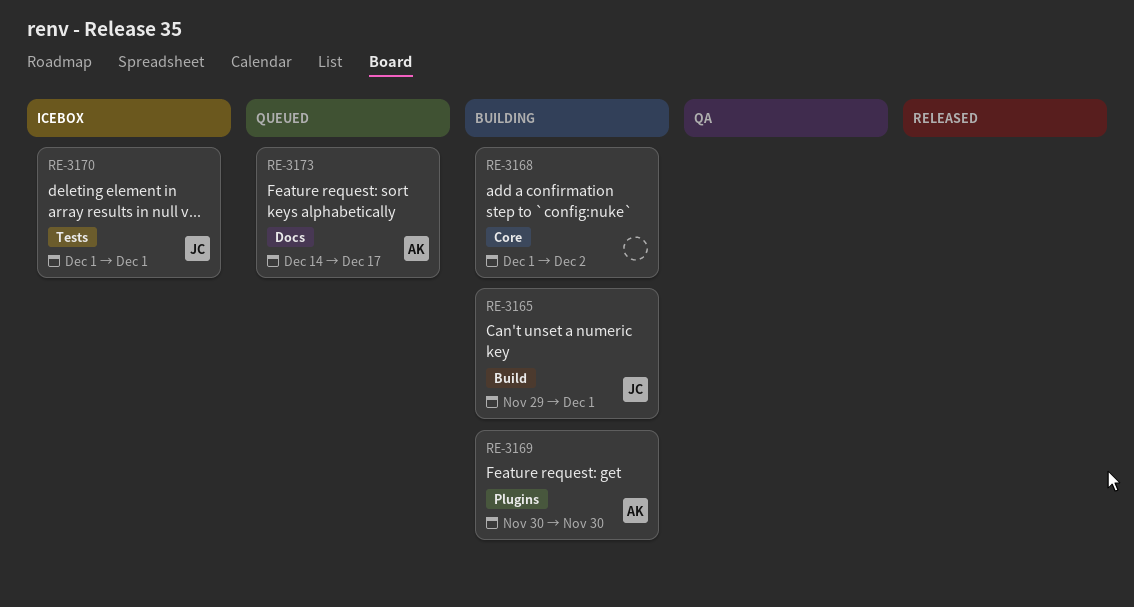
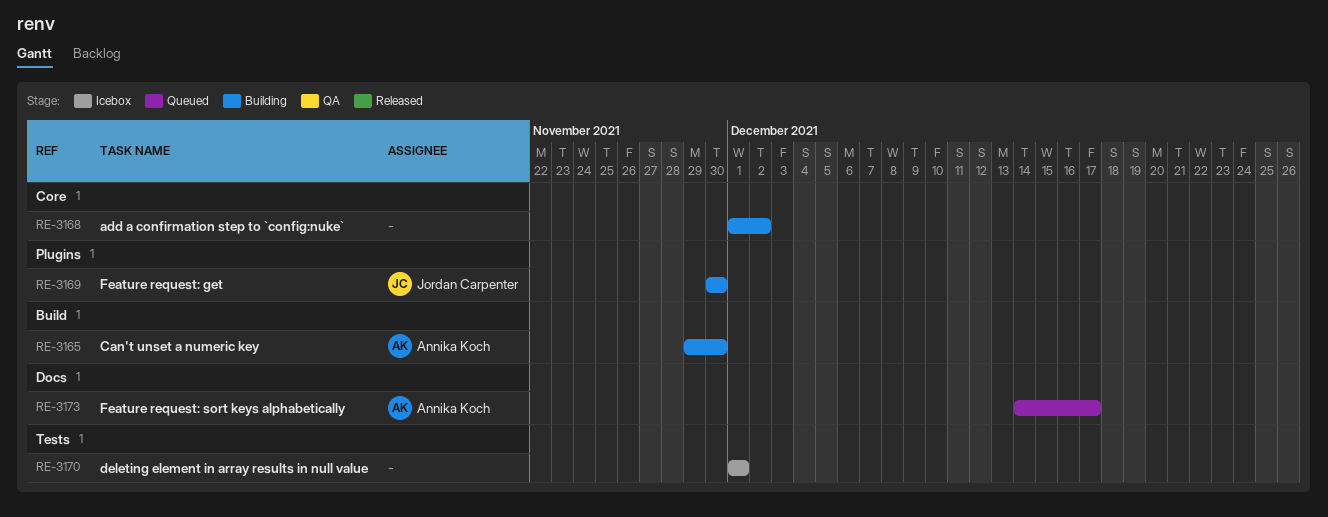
RE-3165, owner: Jordan Carpenter -> Annika Koch
RE-3165, due: Dec 1 -> Nov 30
RE-3169, owner: Annika Koch -> Jordan Carpenter
RE-3170, owner: Jordan Carpenter -> none

